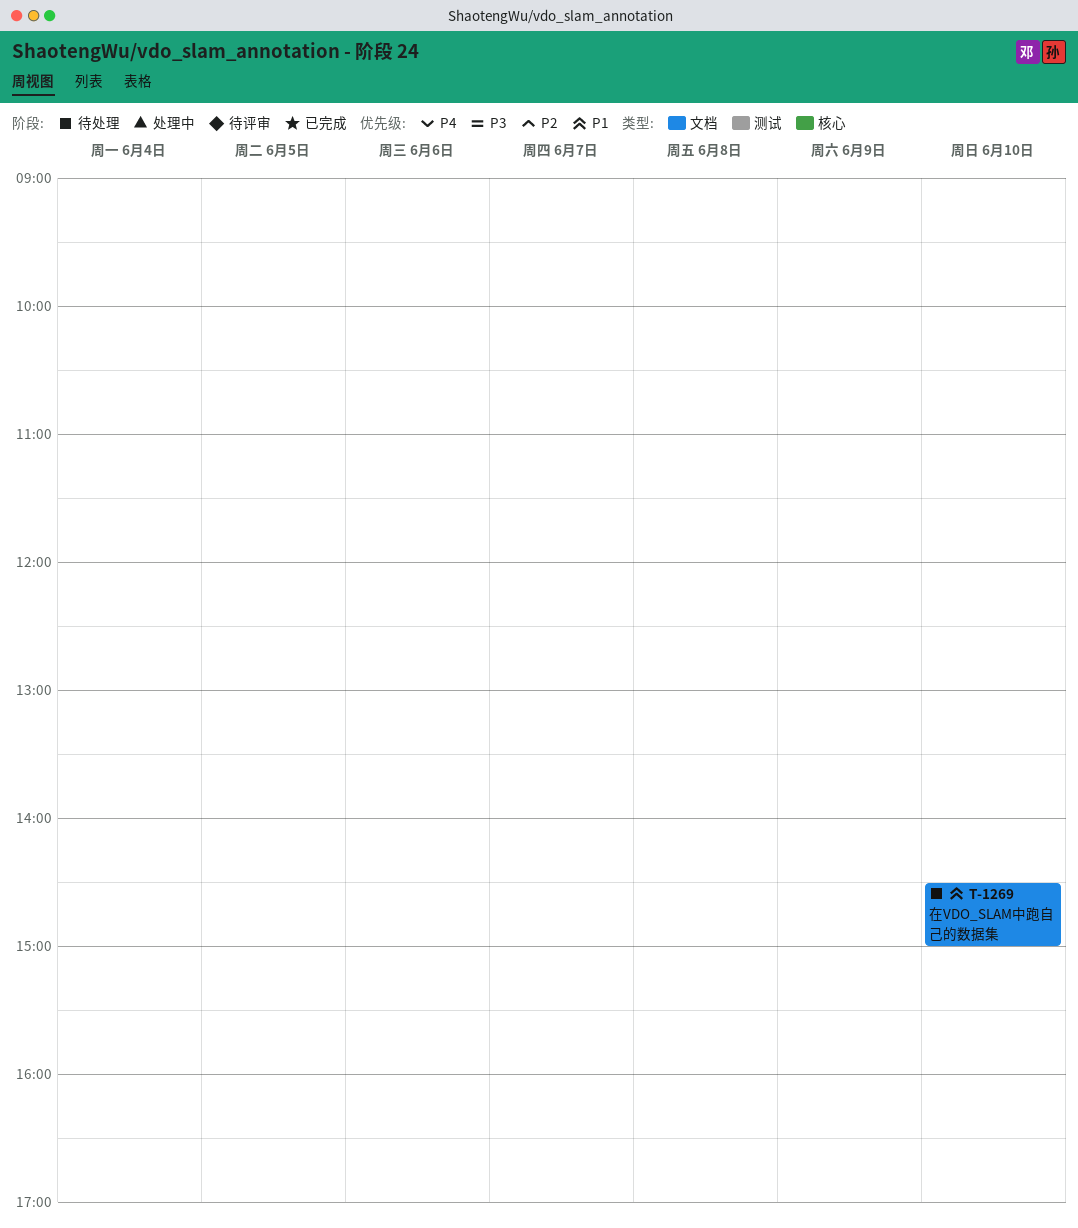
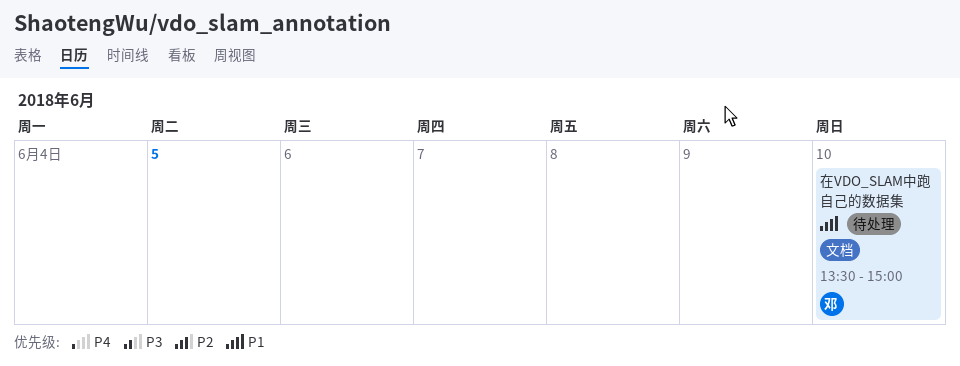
在VDO_SLAM中跑自己的数据集, begins: 14:30 -> 13:30

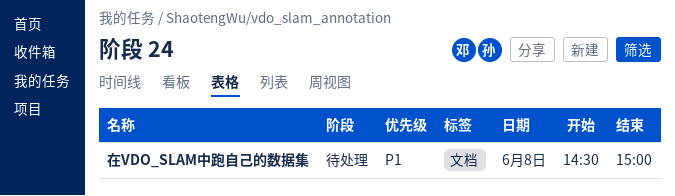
在VDO_SLAM中跑自己的数据集, day: Jun 10 -> Jun 8
在VDO_SLAM中跑自己的数据集, begins: 13:30 -> 14:30

